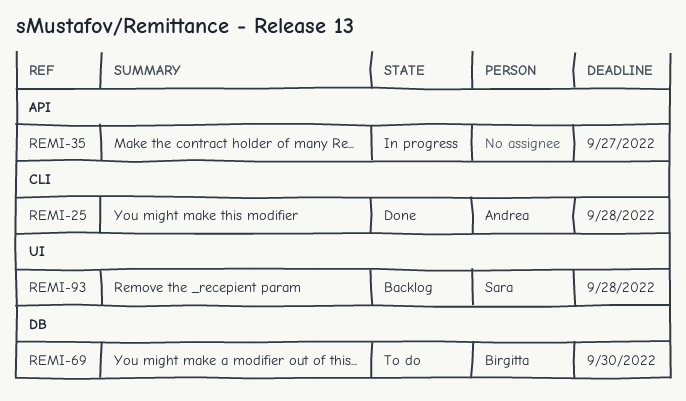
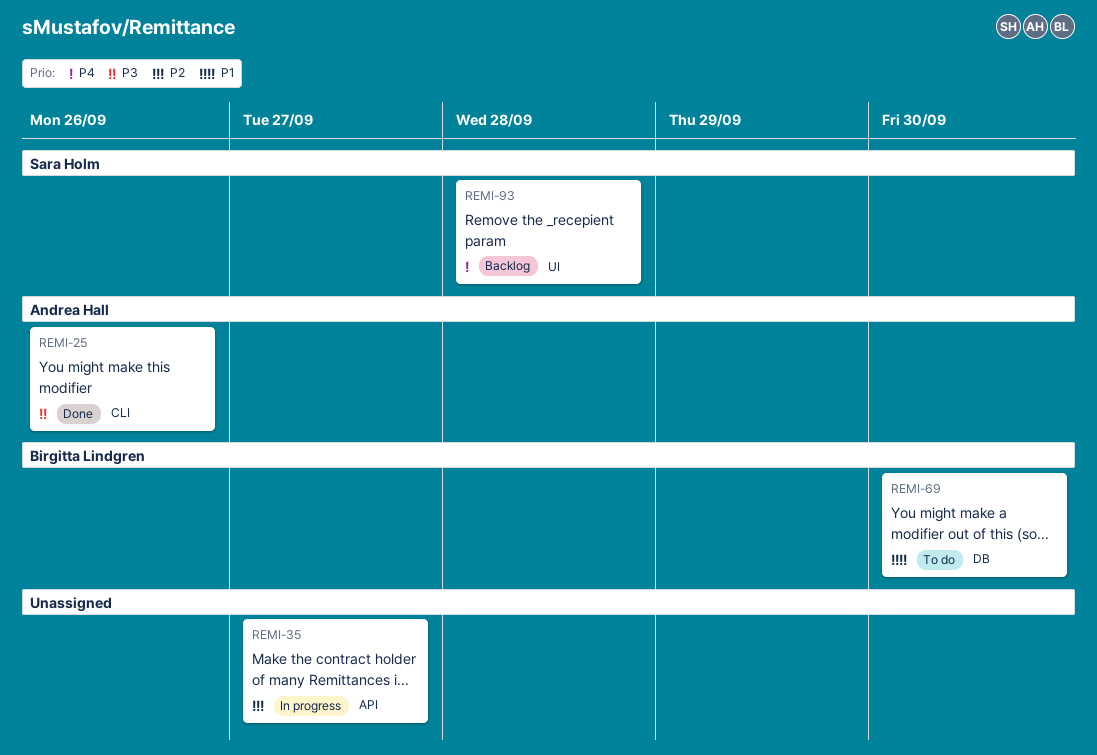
REMI-25, due: Sep 28 -> Sep 26

